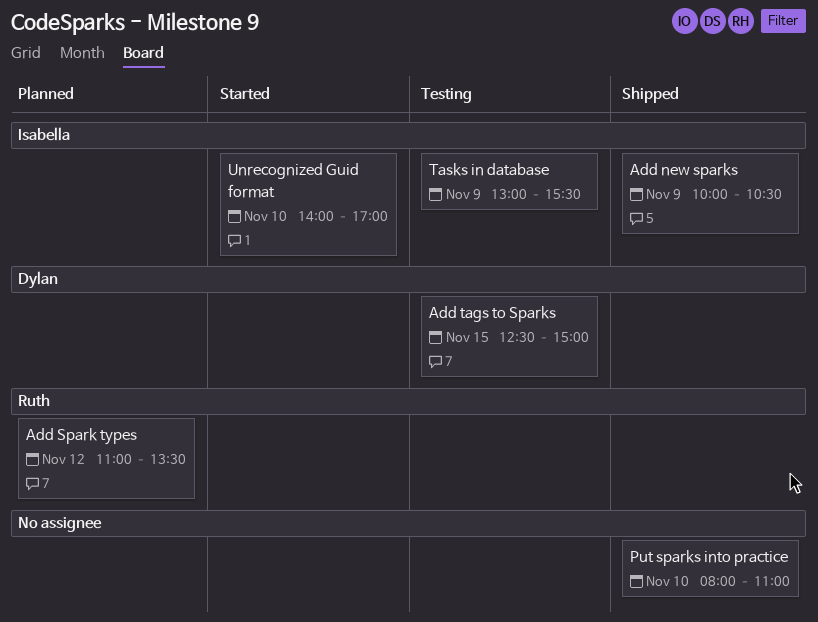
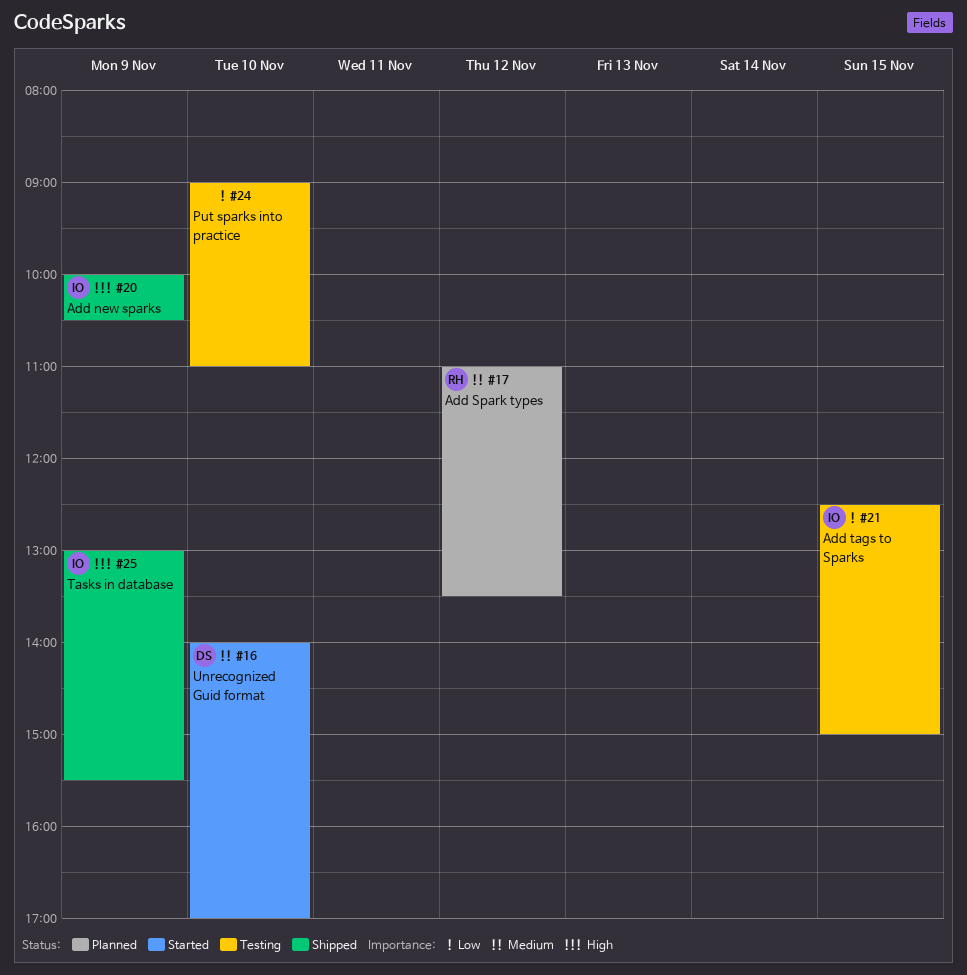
Add tags to Sparks, owner: Dylan -> Isabella
Put sparks into practice, status: Shipped -> Testing
Put sparks into practice, begins: 08:00 -> 09:00
Tasks in database, status: Testing -> Shipped
Unrecognized Guid format, owner: Isabella -> Dylan

